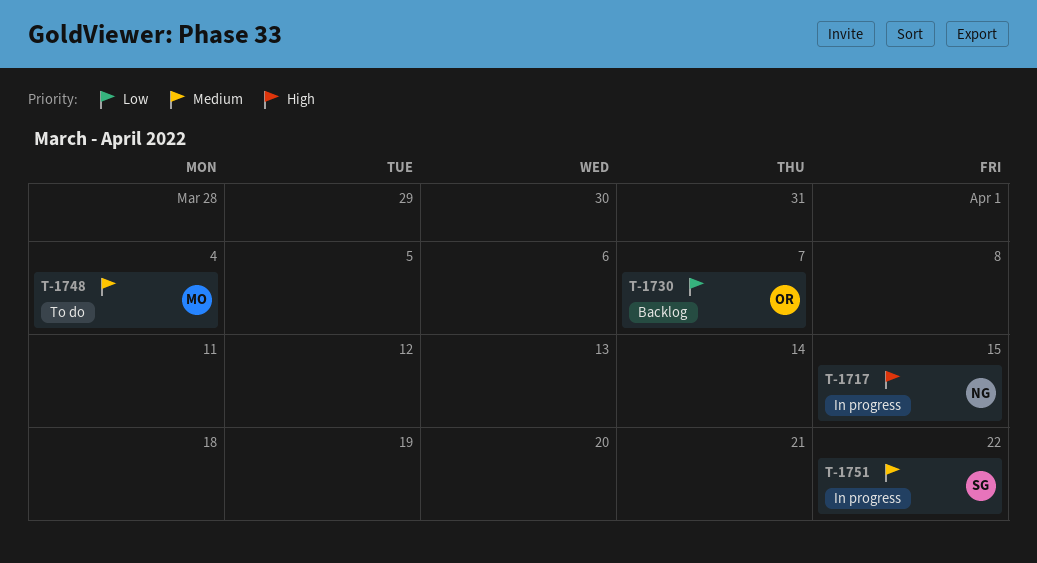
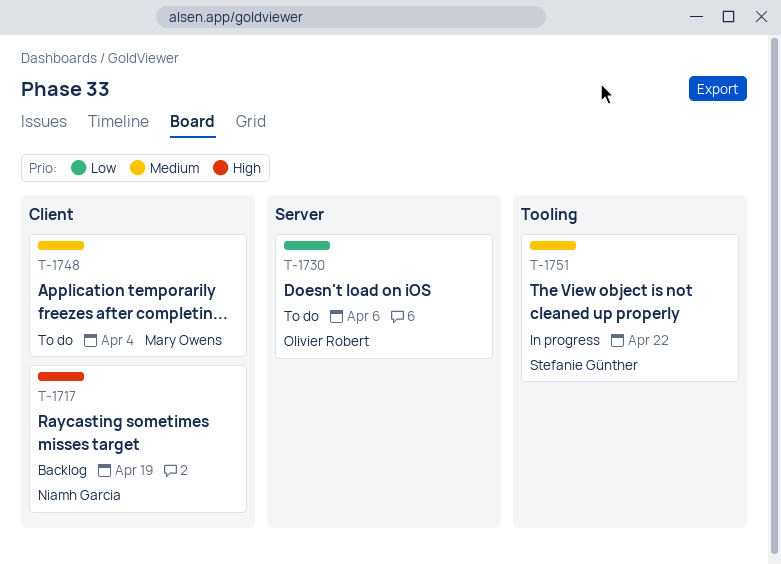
T-1717, status: In progress -> Backlog
T-1717, due: Apr 15 -> Apr 19
T-1730, status: Backlog -> To do
T-1730, due: Apr 7 -> Apr 6

